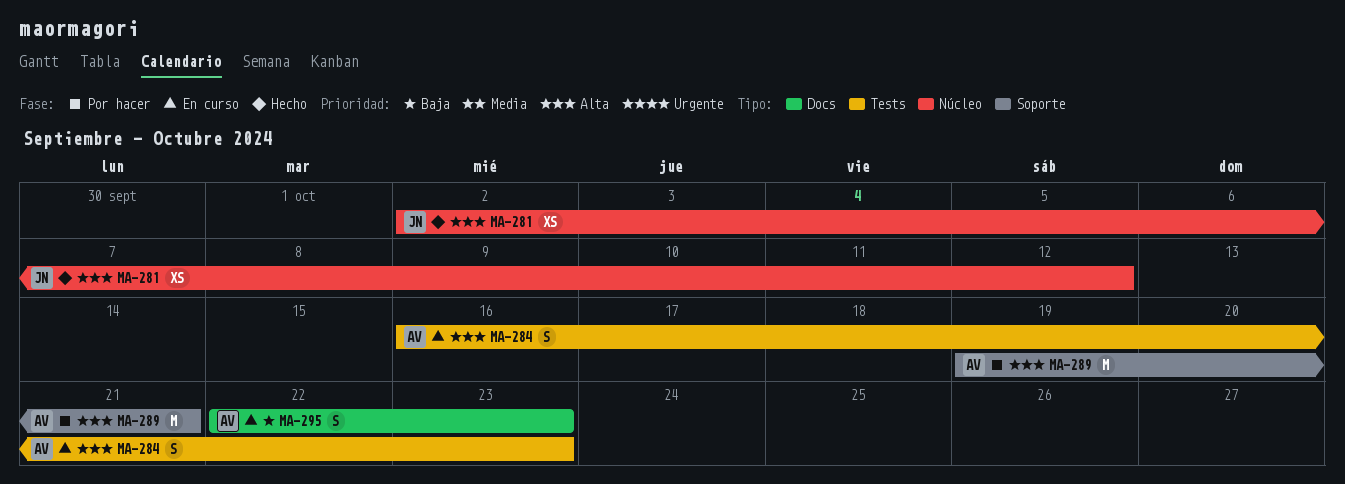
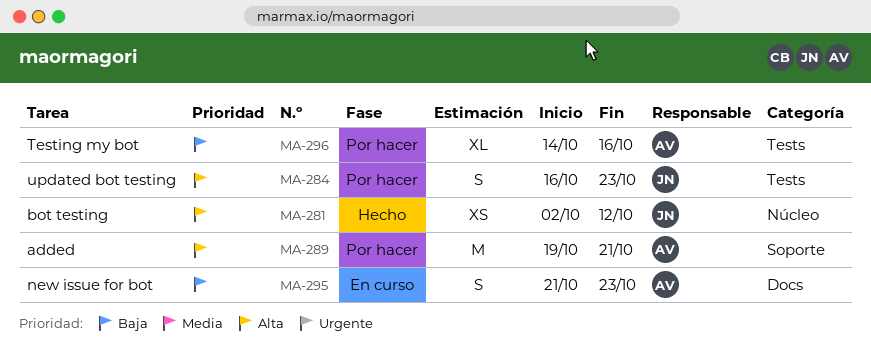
MA-284, status: En curso -> Por hacer
MA-284, owner: AV -> JN
MA-295, start: Oct 22 -> Oct 21
MA-296: none -> present

